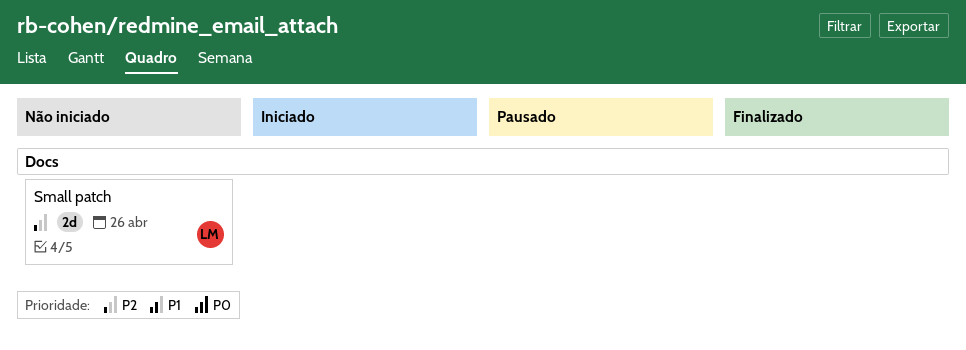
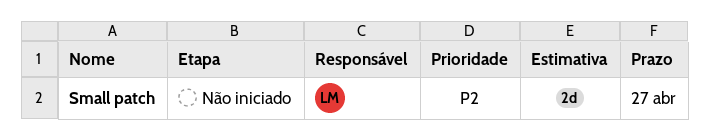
Small patch, due: Apr 26 -> Apr 27

